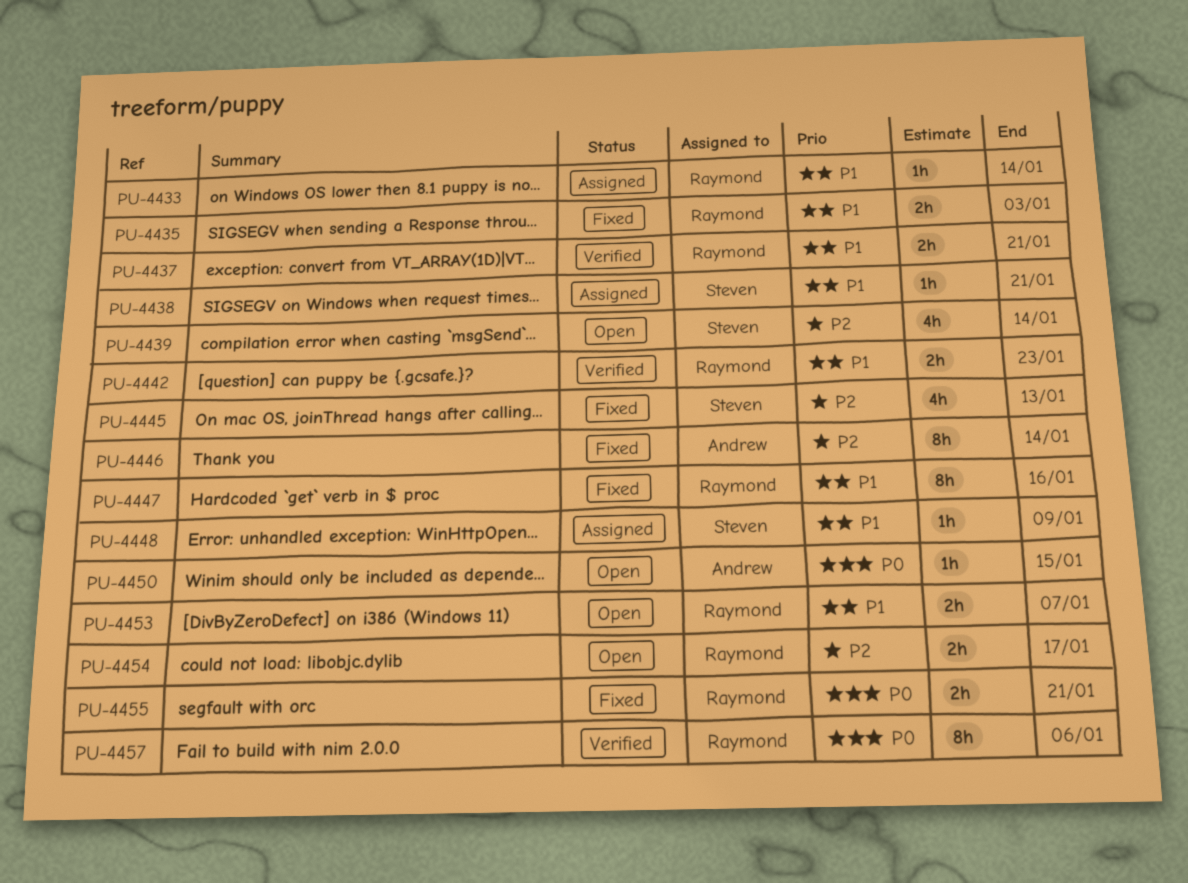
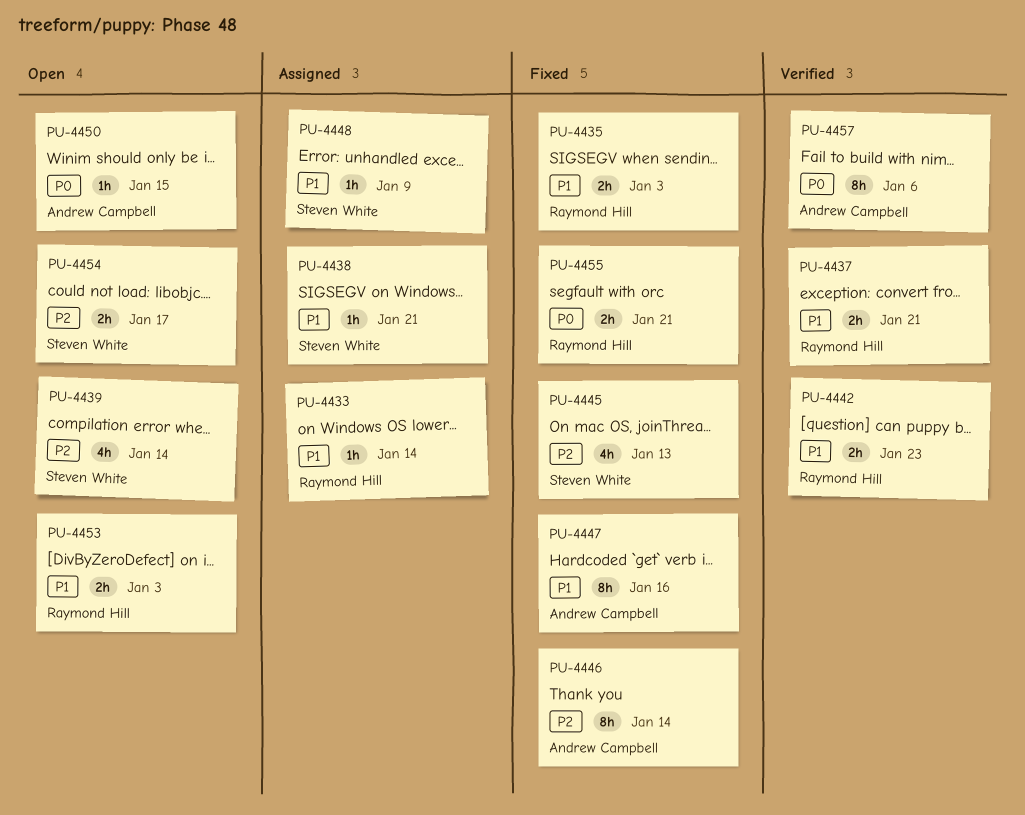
PU-4447, owner: Raymond Hill -> Andrew Campbell
PU-4453, due: Jan 7 -> Jan 3
PU-4454, owner: Raymond Hill -> Steven White
PU-4457, owner: Raymond Hill -> Andrew Campbell

